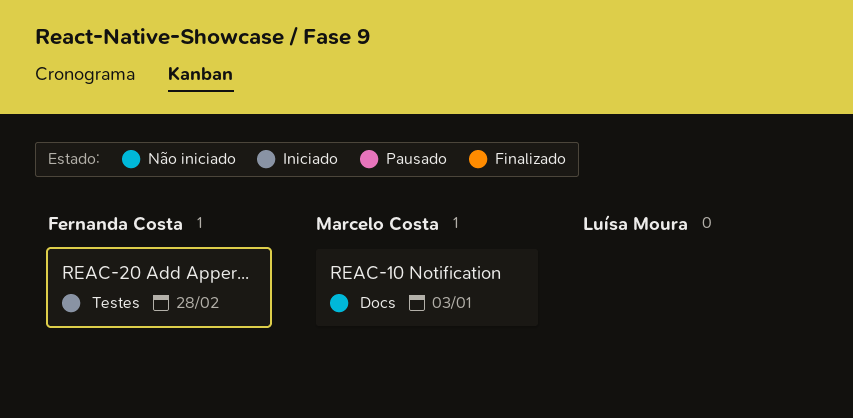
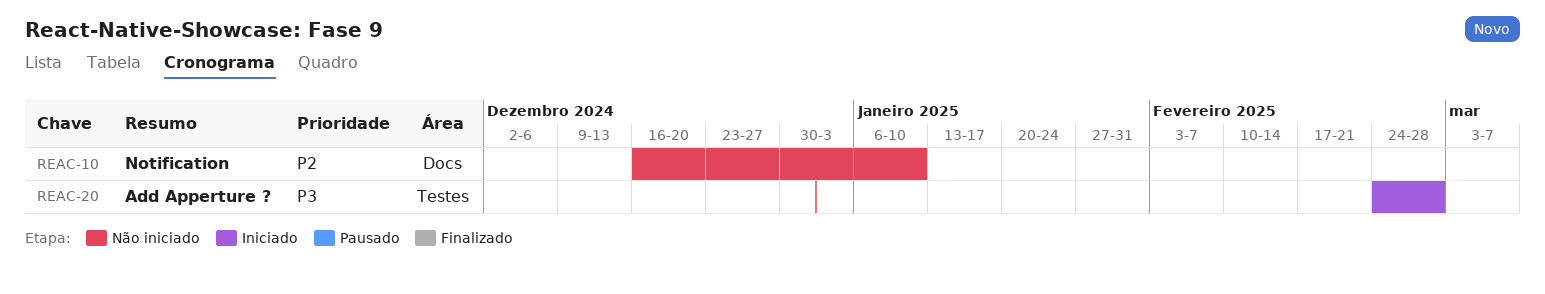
REAC-10, due: Jan 3 -> Jan 10

